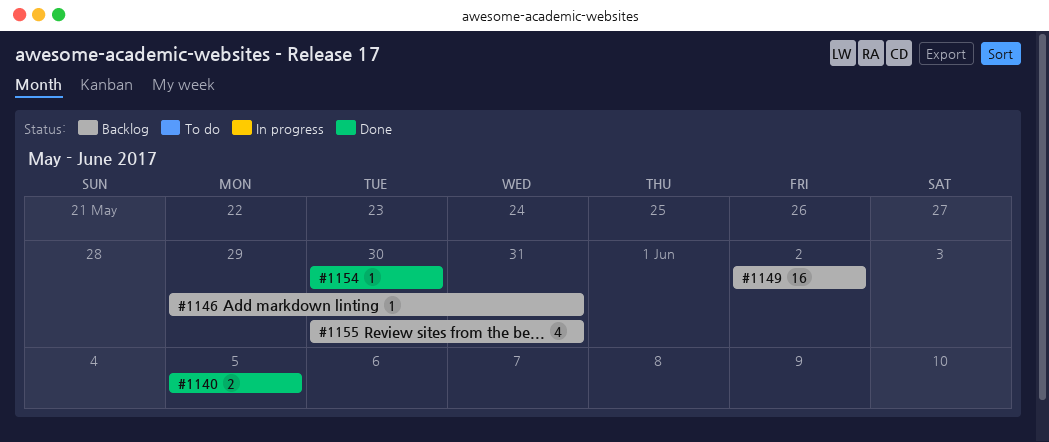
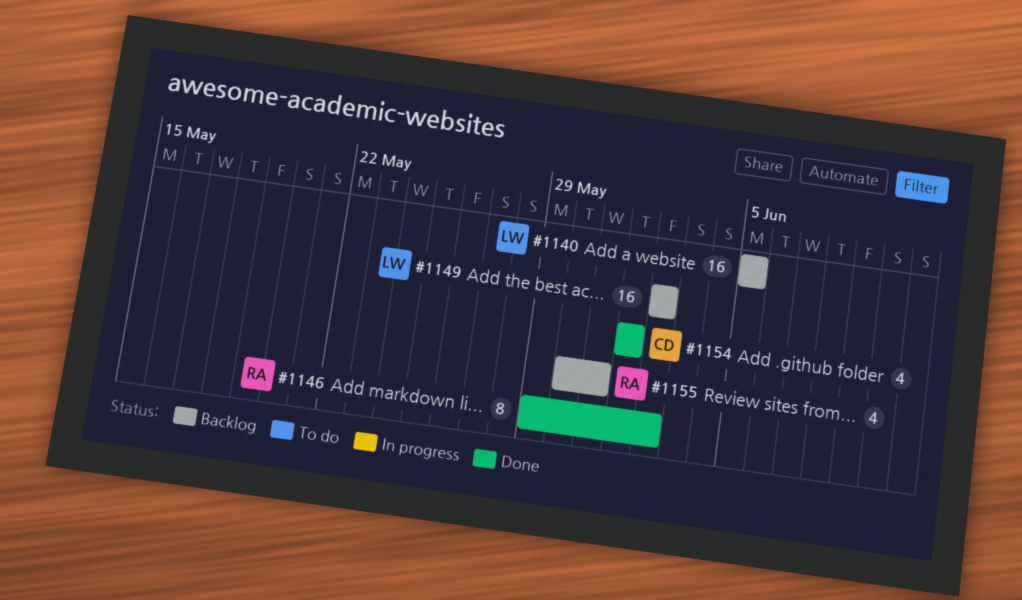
#1140, status: Done -> Backlog
#1140, estimate: 2 -> 16
#1146, status: Backlog -> Done
#1146, estimate: 1 -> 8
#1146, due: May 31 -> Jun 2
#1154, estimate: 1 -> 4
#1154, start: May 30 -> Jun 1
#1154, due: May 30 -> Jun 1

